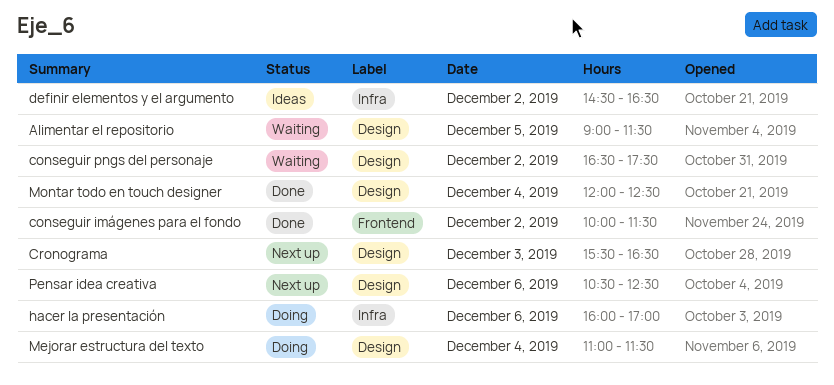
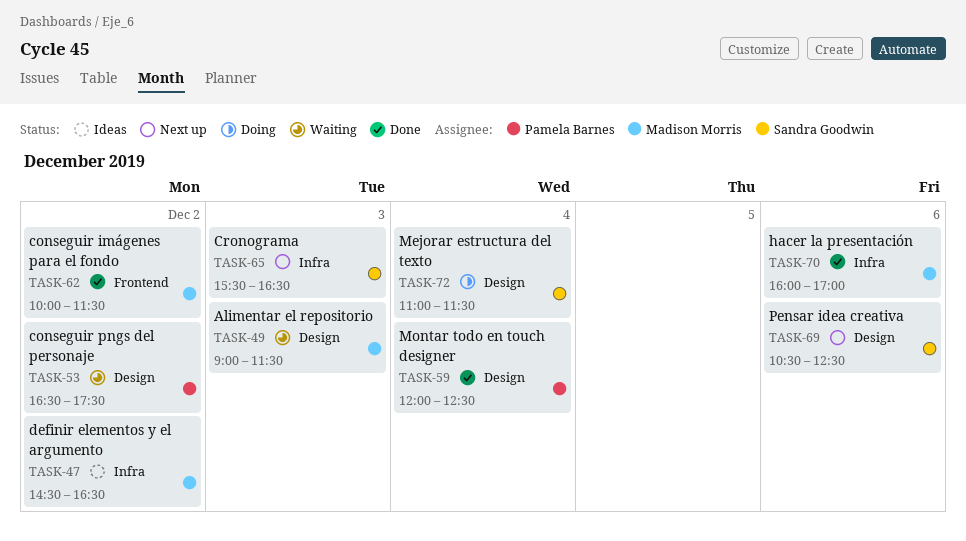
Alimentar el repositorio, day: Dec 5 -> Dec 3
Cronograma, label: Design -> Infra
hacer la presentación, status: Doing -> Done

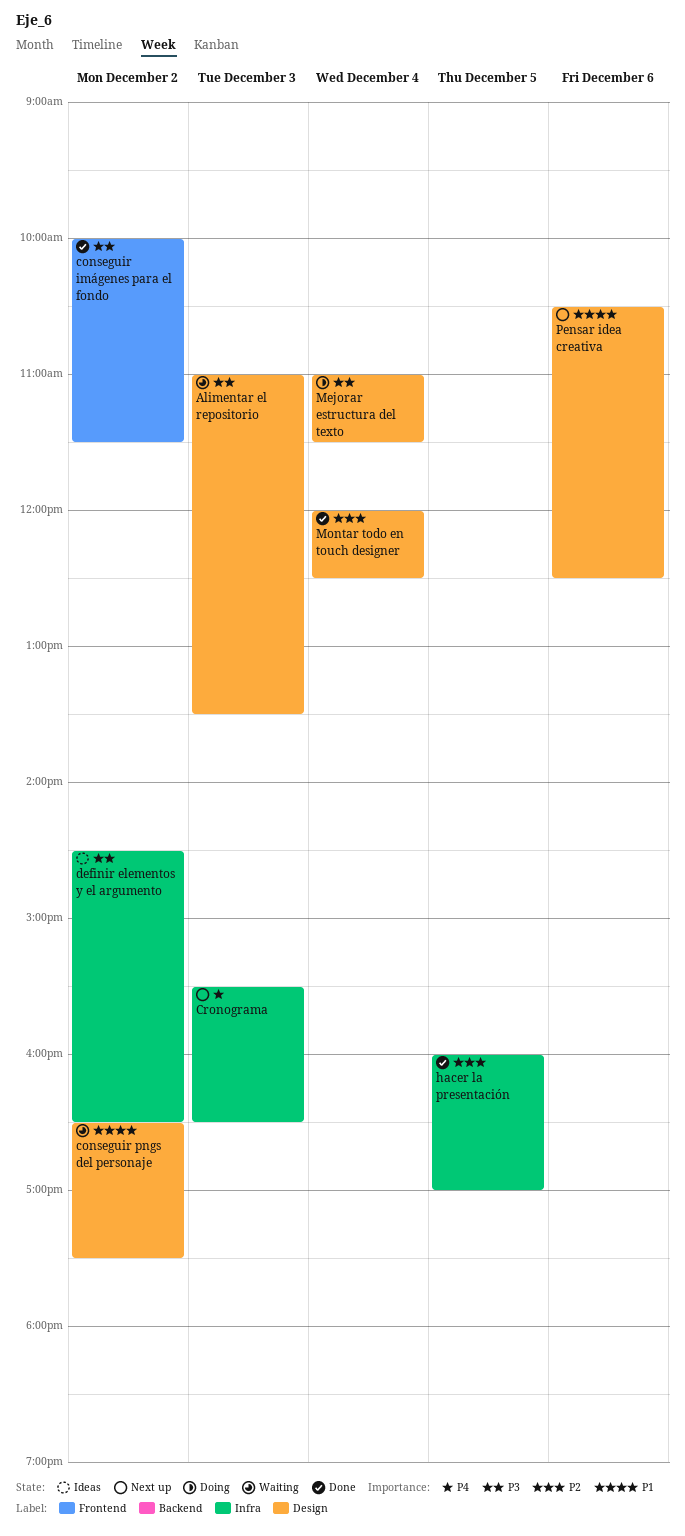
Alimentar el repositorio, begins: 09:00 -> 11:00
Alimentar el repositorio, ends: 11:30 -> 13:30
hacer la presentación, day: Dec 6 -> Dec 5

